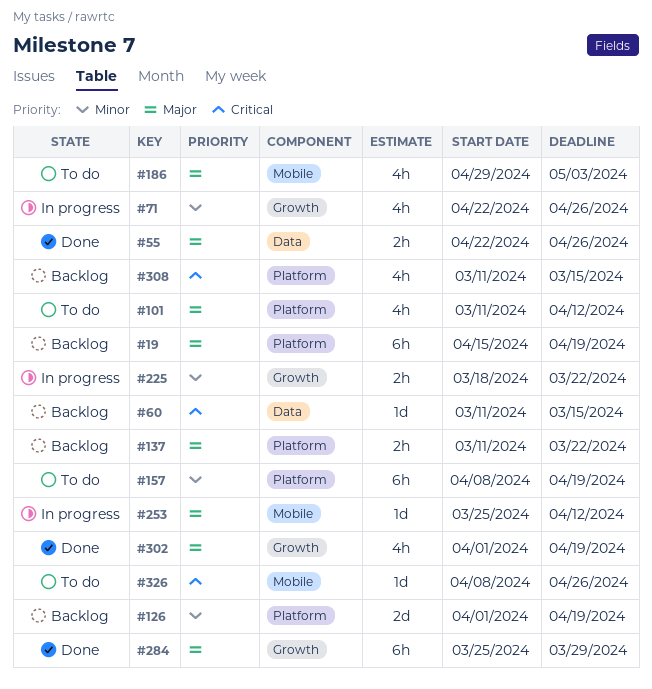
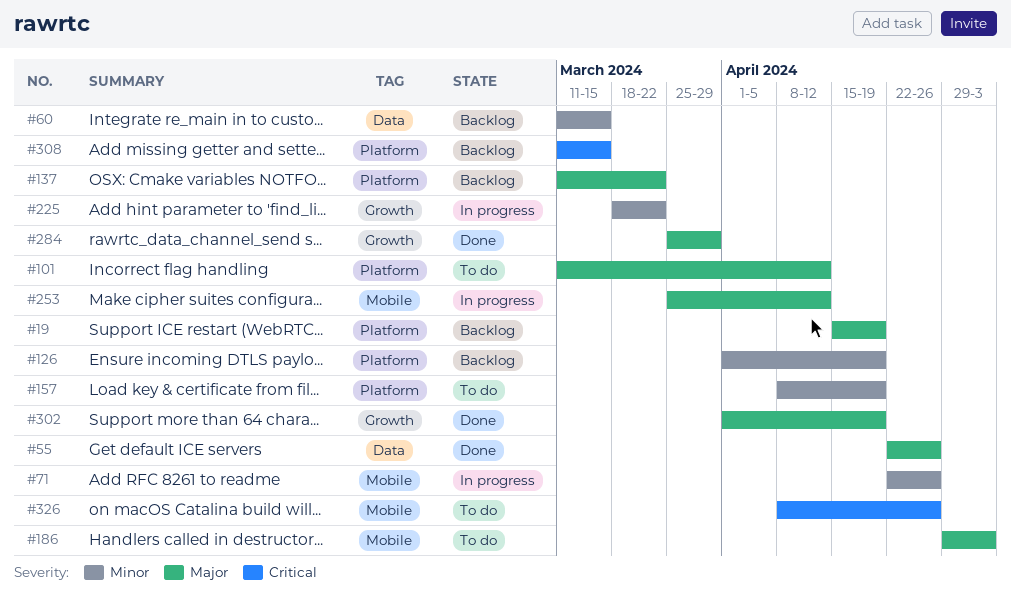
#60, priority: Critical -> Minor
#71, label: Growth -> Mobile

